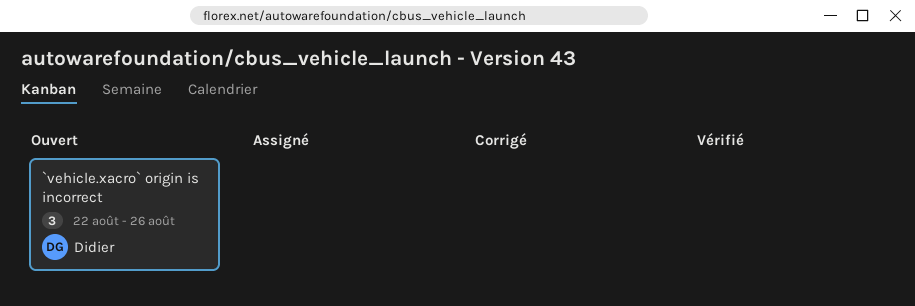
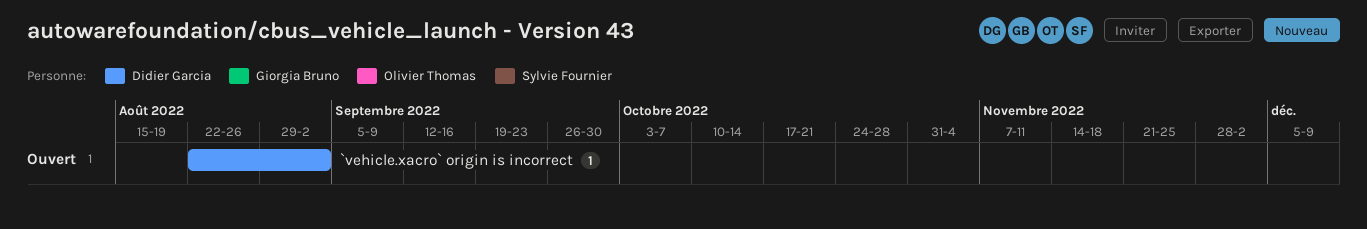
`vehicle.xacro` origin is incorrect, estimate: 3 -> 1
`vehicle.xacro` origin is incorrect, due: Aug 26 -> Sep 2

